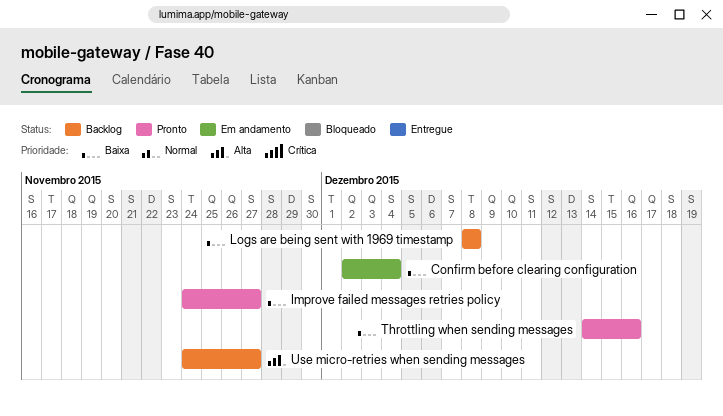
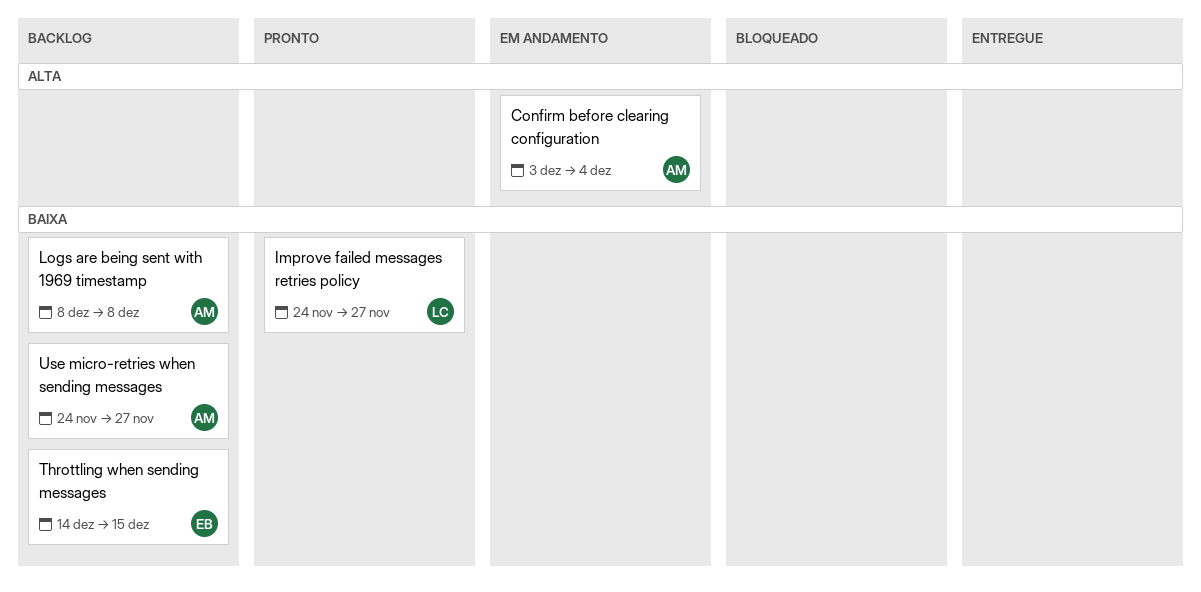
Confirm before clearing configuration, priority: Baixa -> Alta
Confirm before clearing configuration, start: Dec 2 -> Dec 3
Throttling when sending messages, status: Pronto -> Backlog
Throttling when sending messages, due: Dec 16 -> Dec 15
Use micro-retries when sending messages, priority: Alta -> Baixa

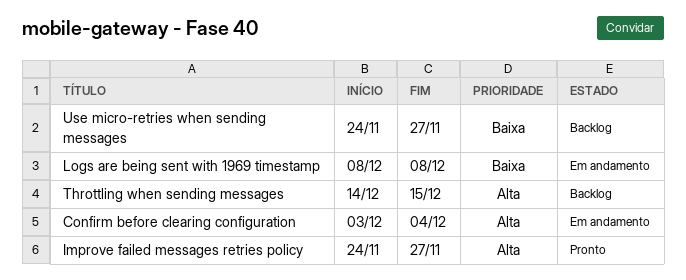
Improve failed messages retries policy, priority: Baixa -> Alta
Logs are being sent with 1969 timestamp, status: Backlog -> Em andamento
Throttling when sending messages, priority: Baixa -> Alta

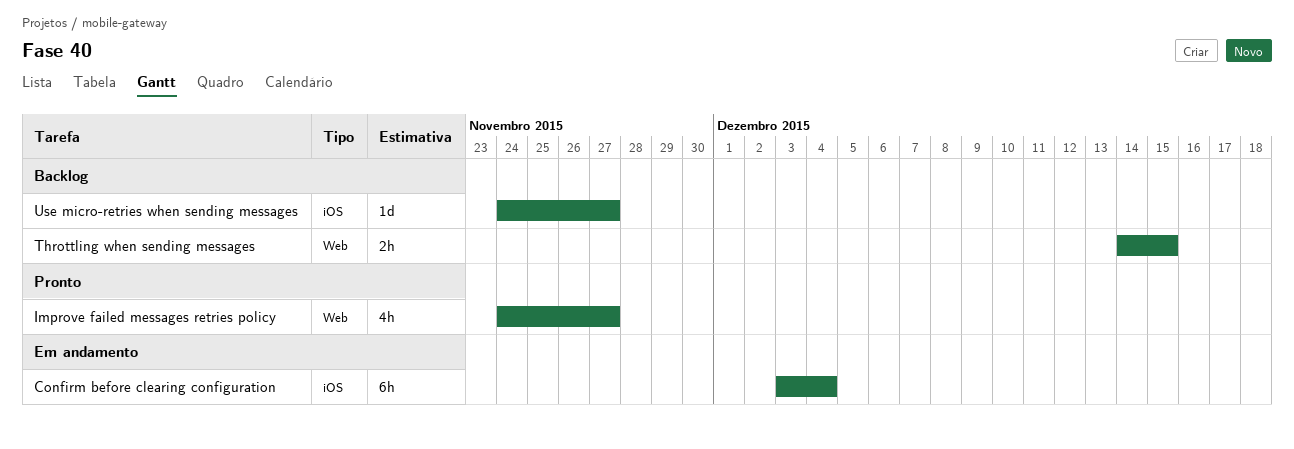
Logs are being sent with 1969 timestamp: present -> none

